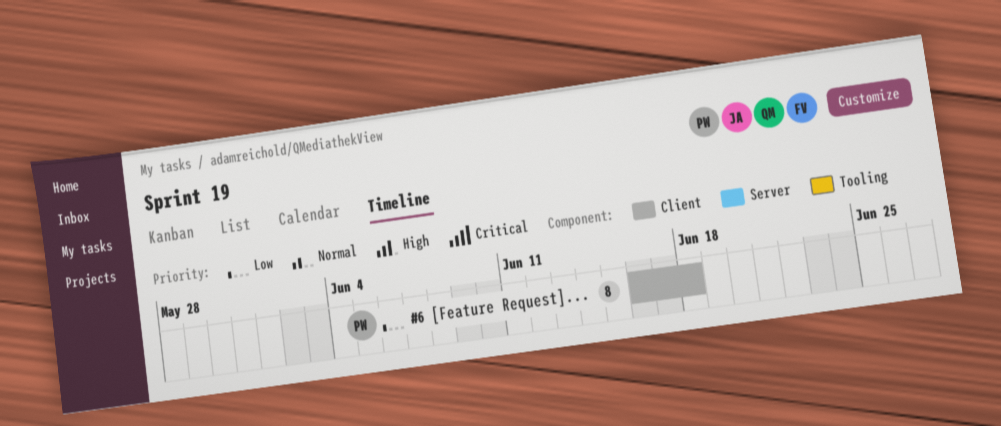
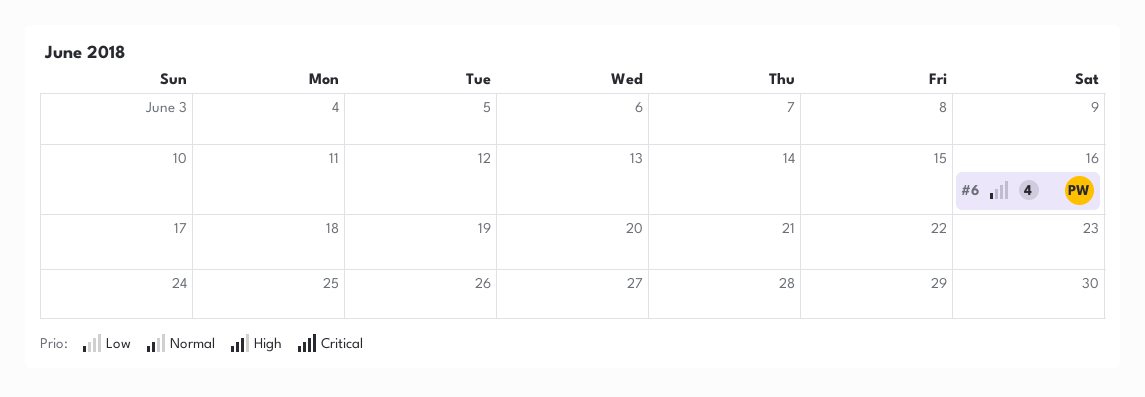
#6, estimate: 8 -> 4
#6, due: Jun 18 -> Jun 16

